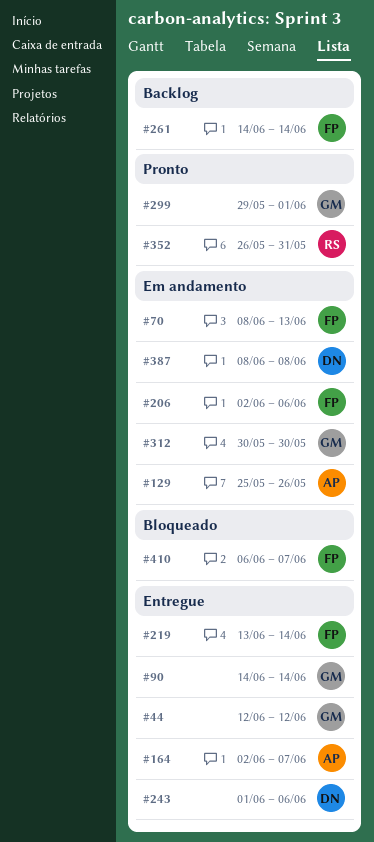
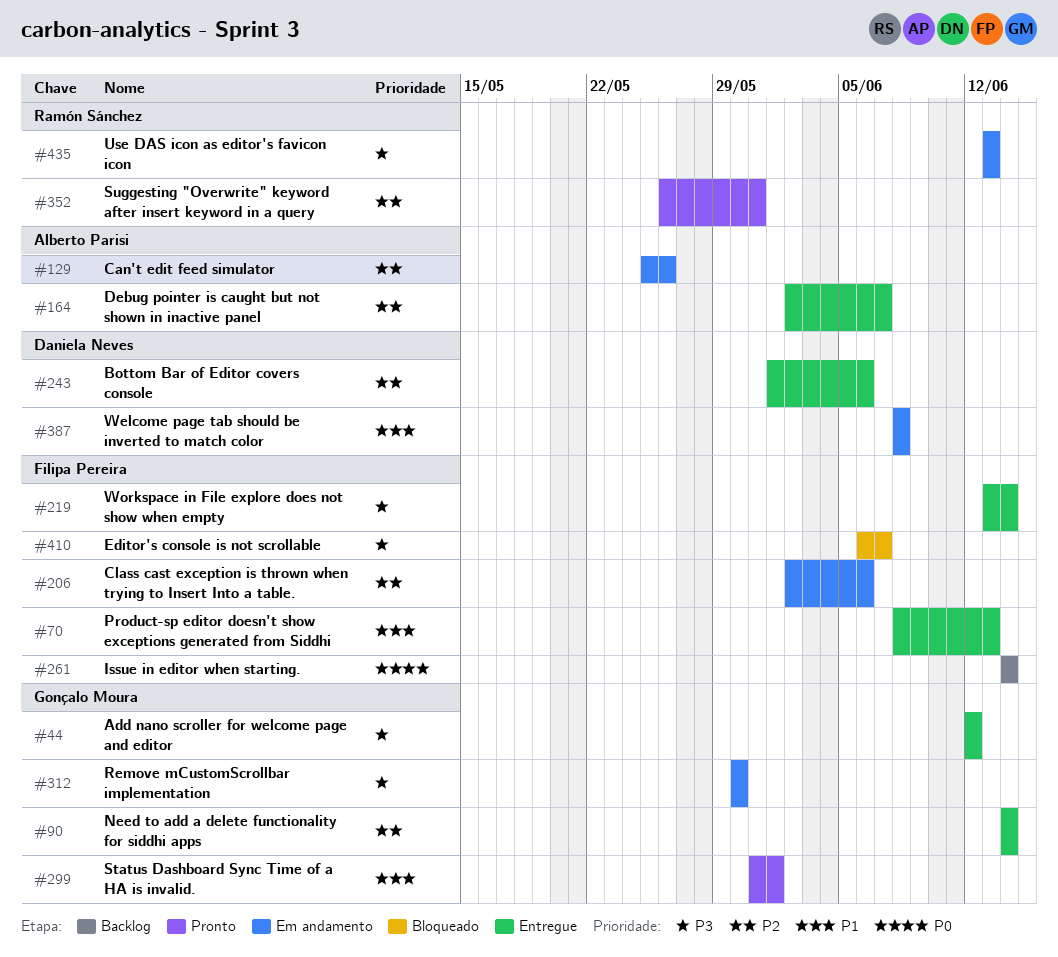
#70, status: Em andamento -> Entregue
#299, start: May 29 -> May 31
#435: none -> present

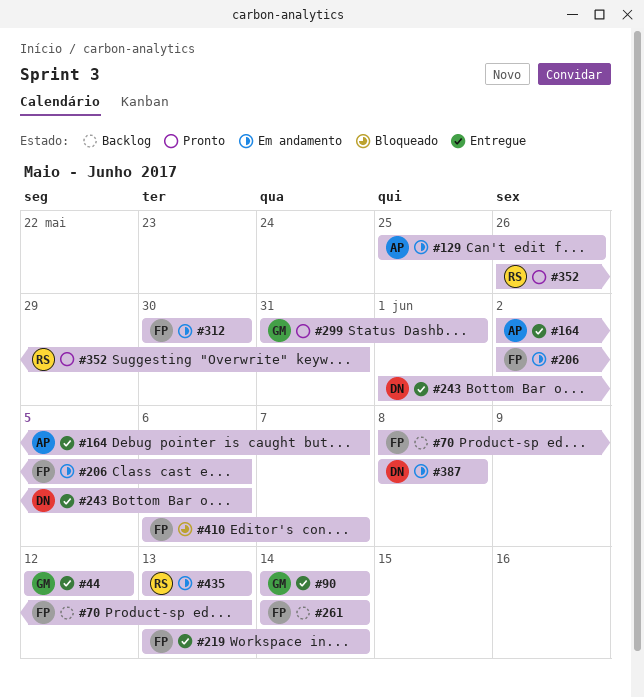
#70, status: Entregue -> Backlog
#312, owner: Gonçalo Moura -> Filipa Pereira

